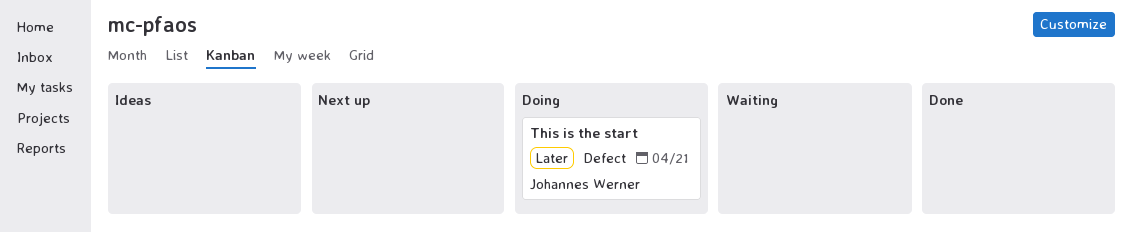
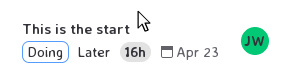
This is the start, due: Apr 21 -> Apr 23

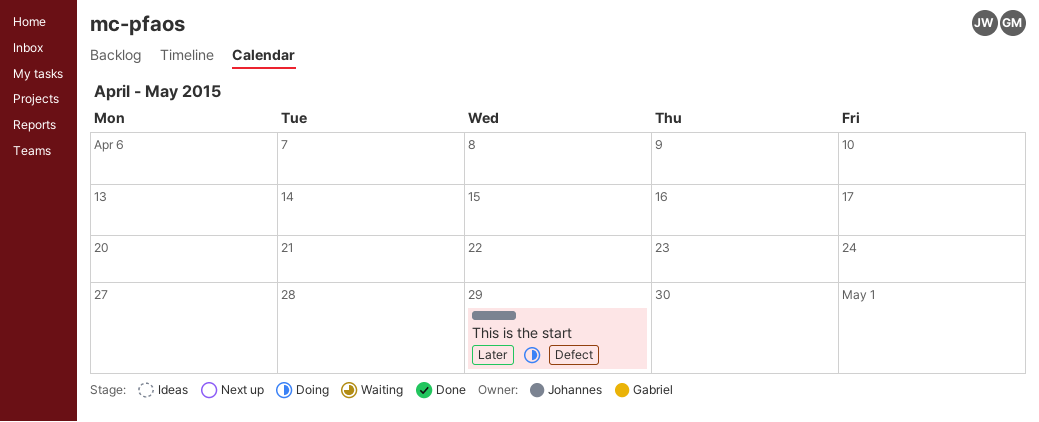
This is the start, due: Apr 23 -> Apr 29

